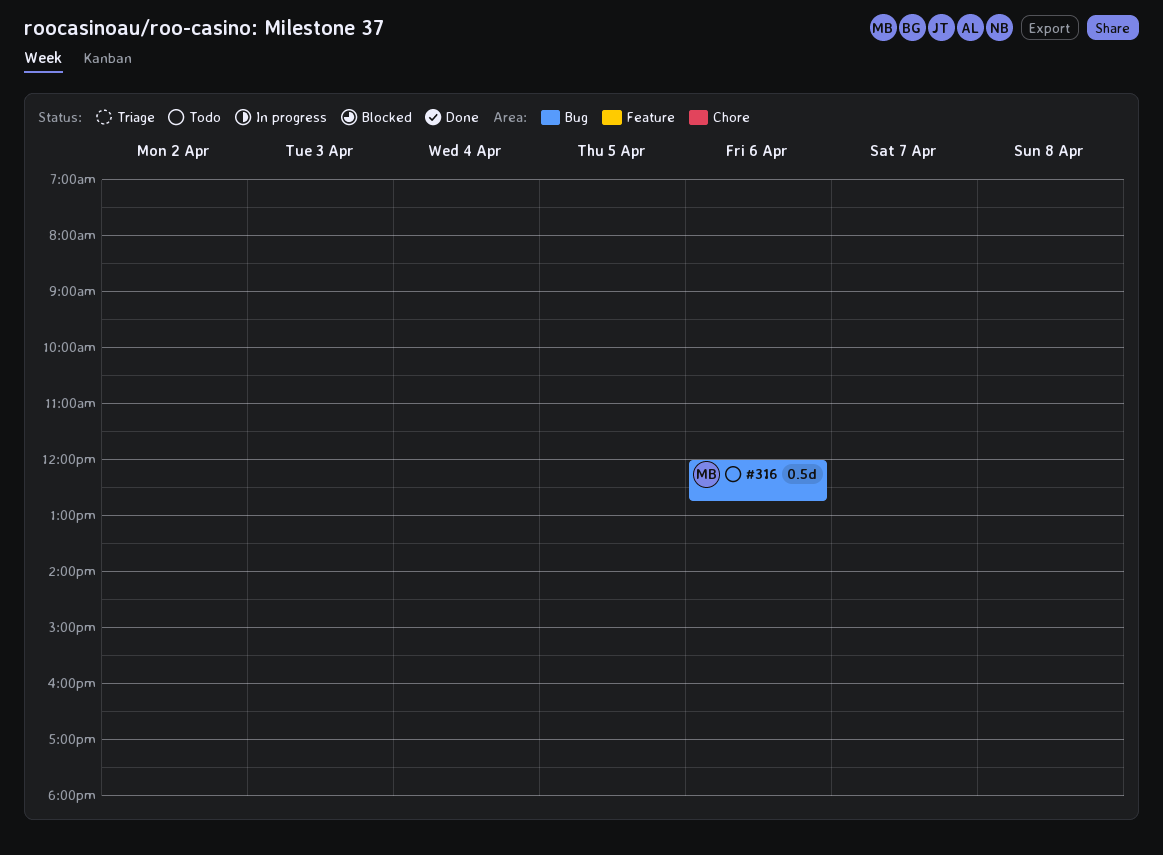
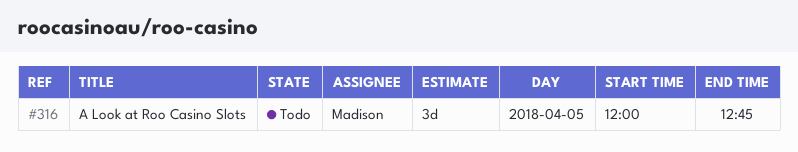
#316, estimate: 0.5d -> 3d
#316, day: Apr 6 -> Apr 5

